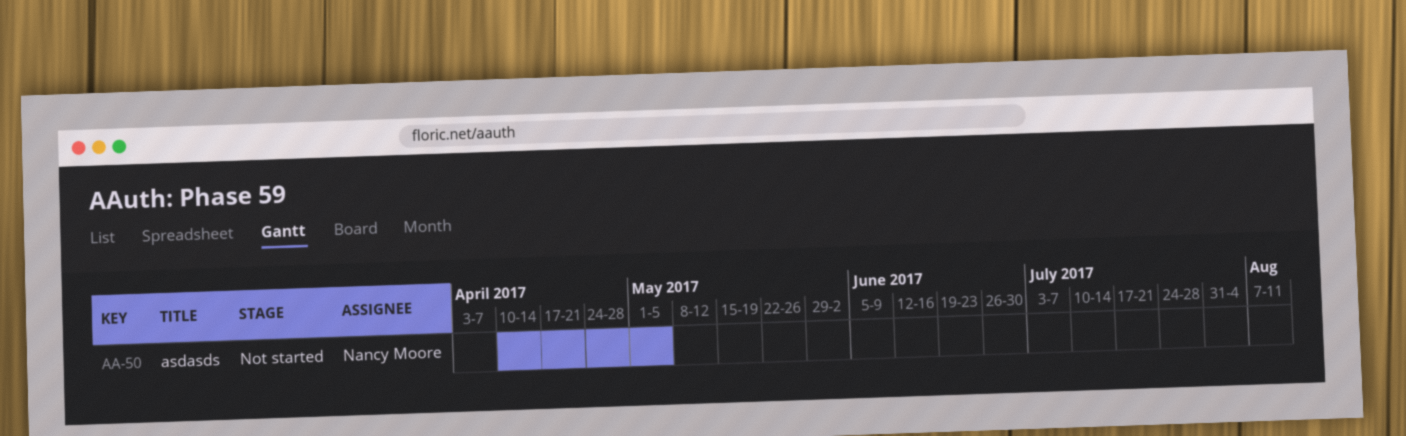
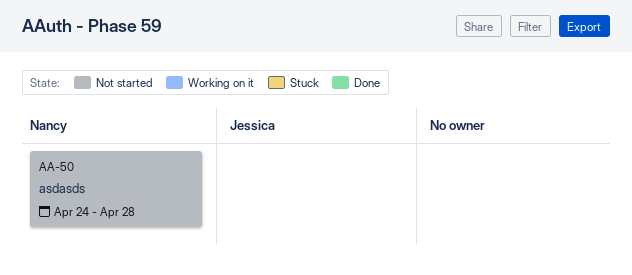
AA-50, start: Apr 10 -> Apr 24
AA-50, due: May 5 -> Apr 28

